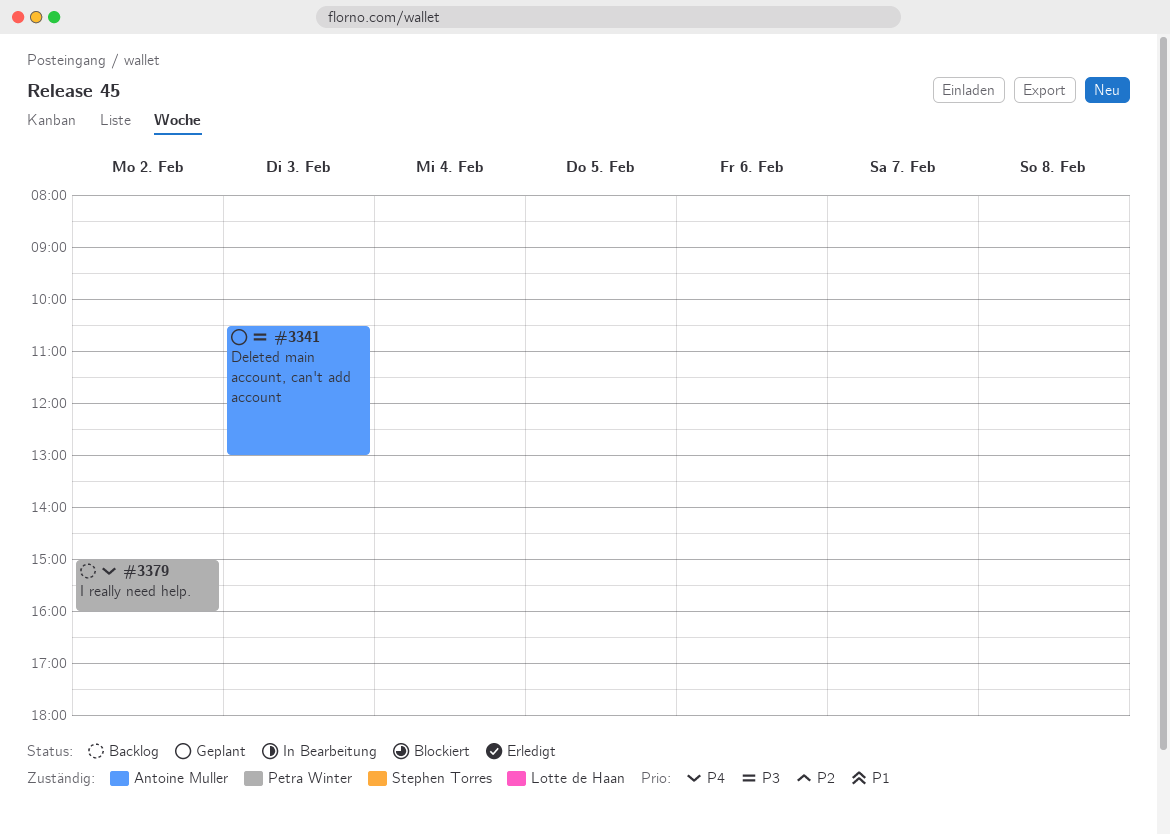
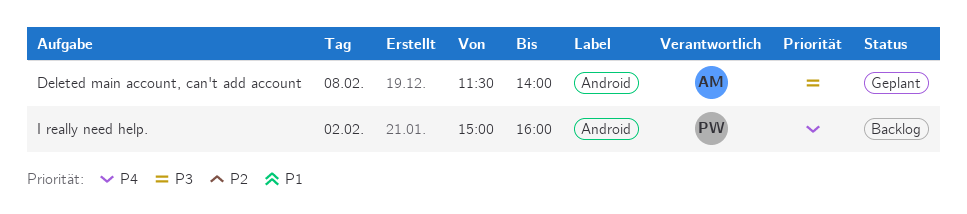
Deleted main account, can't add account, day: Feb 3 -> Feb 8
Deleted main account, can't add account, begins: 10:30 -> 11:30
Deleted main account, can't add account, ends: 13:00 -> 14:00

